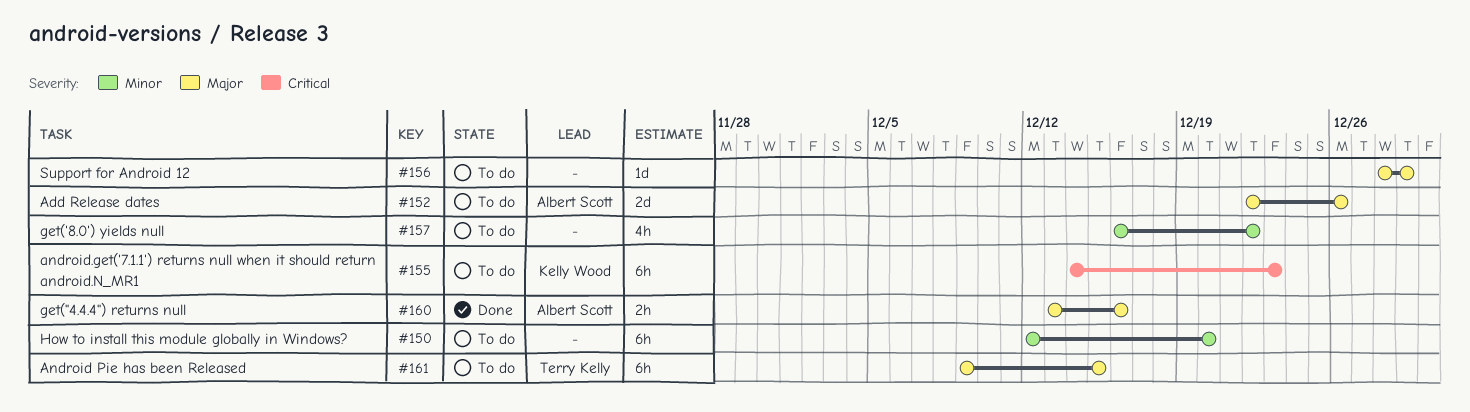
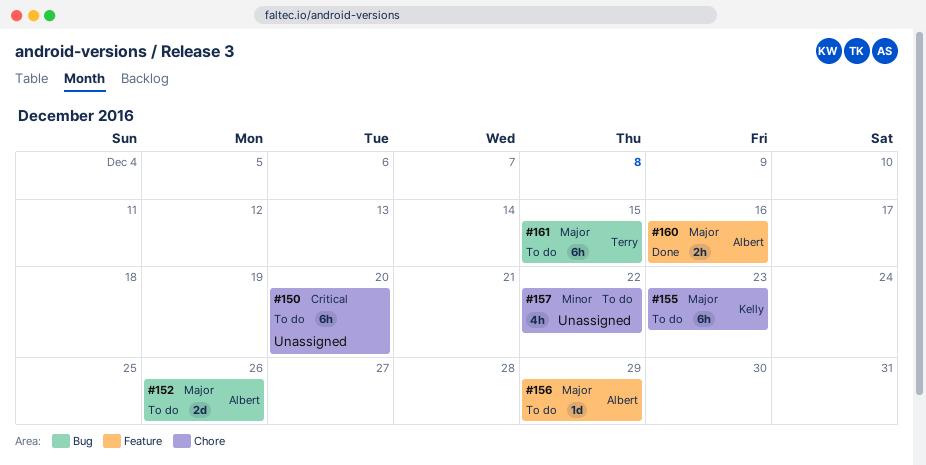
#150, priority: Minor -> Critical
#155, priority: Critical -> Major
#156, owner: none -> Albert Scott

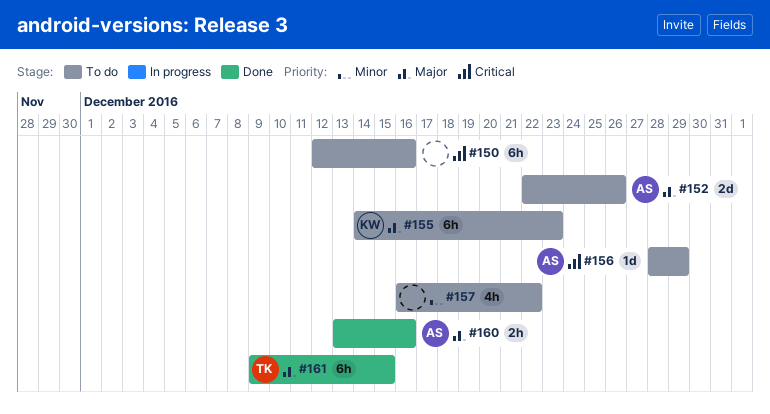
#150, due: Dec 20 -> Dec 16
#156, priority: Major -> Critical
#161, status: To do -> Done

